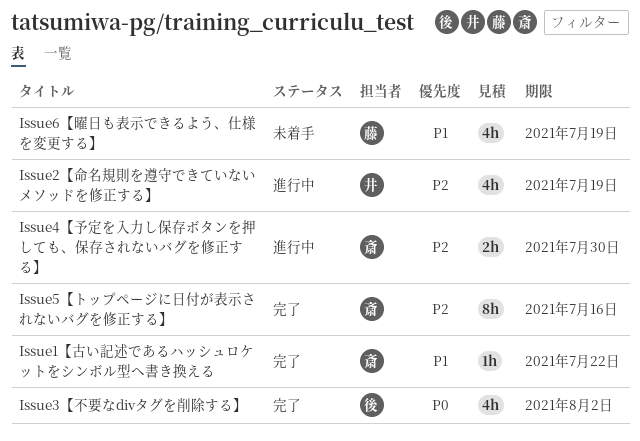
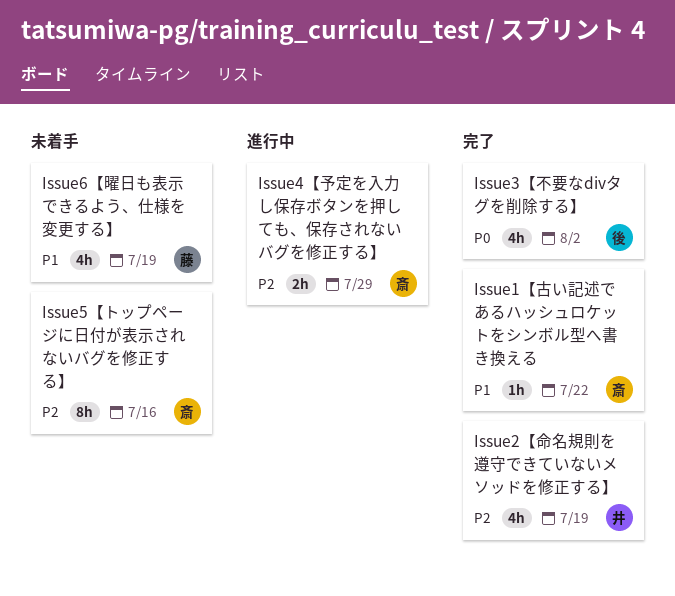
Issue2【命名規則を遵守できていないメソッドを修正する】, status: 進行中 -> 完了
Issue4【予定を入力し保存ボタンを押しても、保存されないバグを修正する】, due: Jul 30 -> Jul 29
Issue5【トップページに日付が表示されないバグを修正する】, status: 完了 -> 未着手

